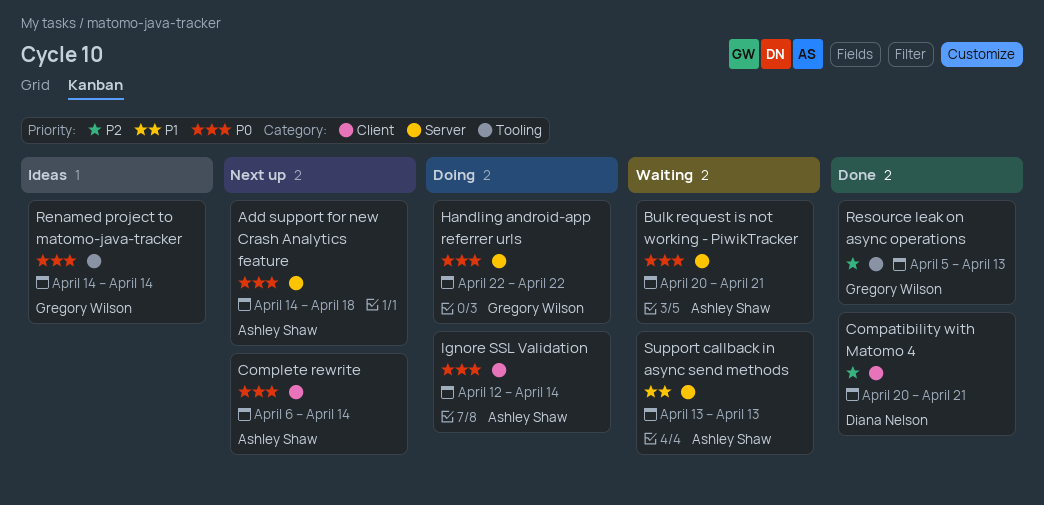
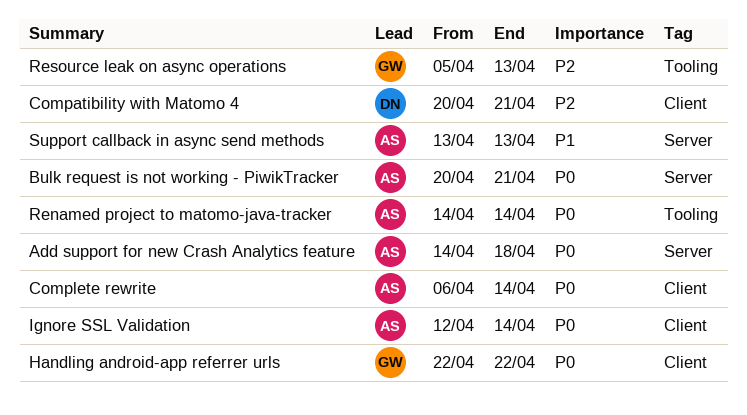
Handling android-app referrer urls, label: Server -> Client
Renamed project to matomo-java-tracker, owner: Gregory Wilson -> Ashley Shaw

